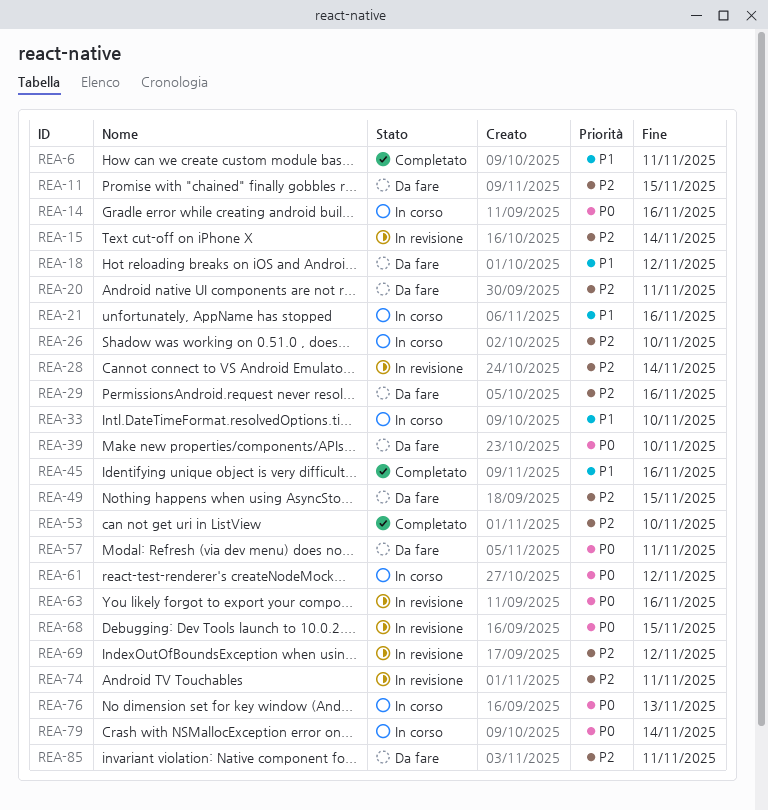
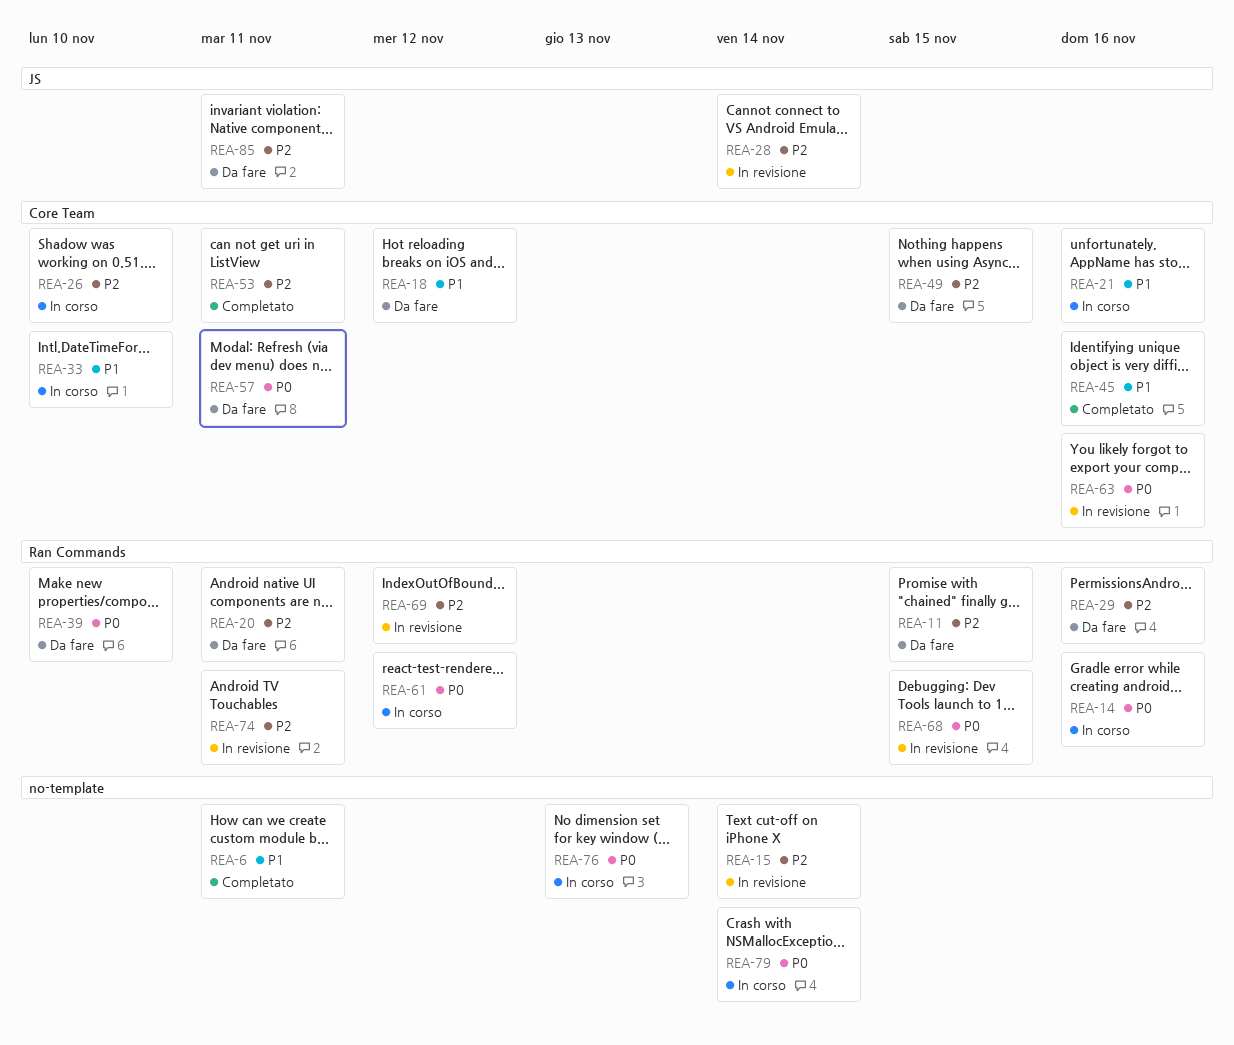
REA-53, due: Nov 10 -> Nov 11

